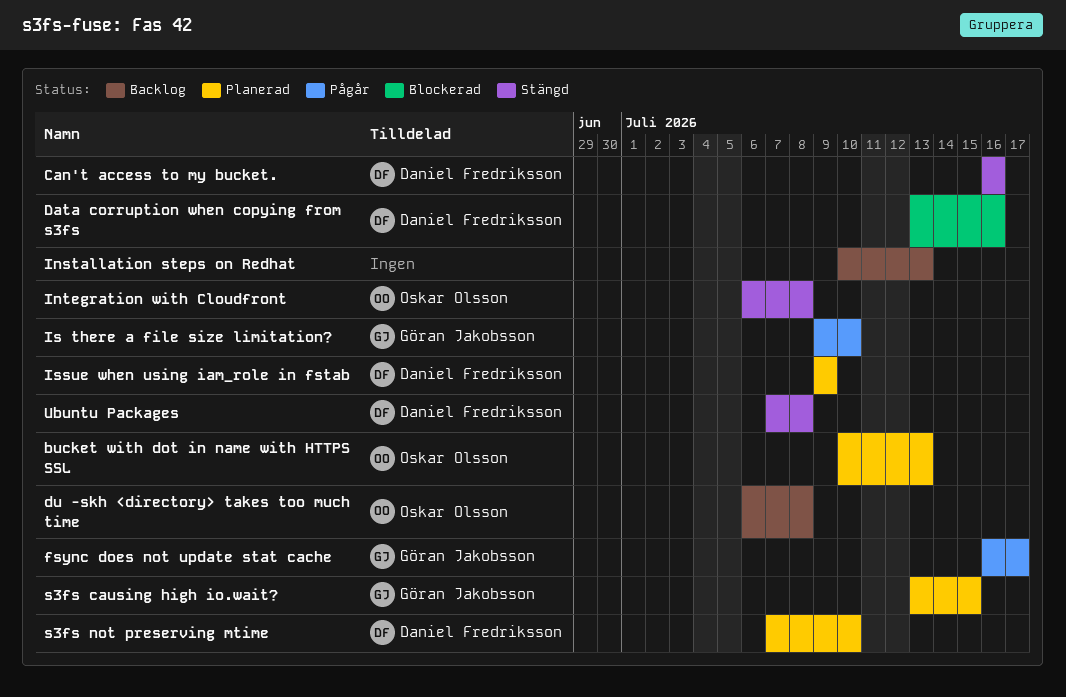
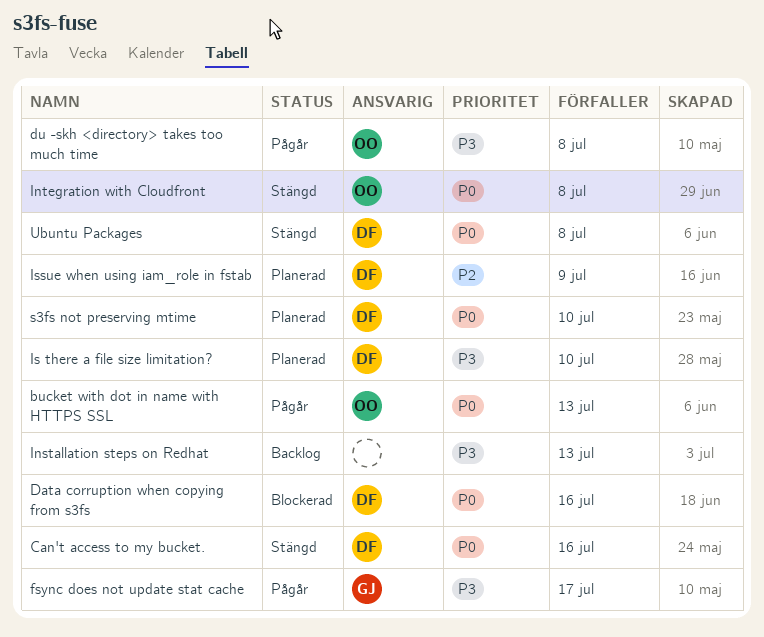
bucket with dot in name with HTTPS SSL, status: Planerad -> Pågår
du -skh <directory> takes too much time, status: Backlog -> Pågår
Is there a file size limitation?, status: Pågår -> Planerad
Is there a file size limitation?, owner: Göran Jakobsson -> Daniel Fredriksson
s3fs causing high io.wait?: present -> none

